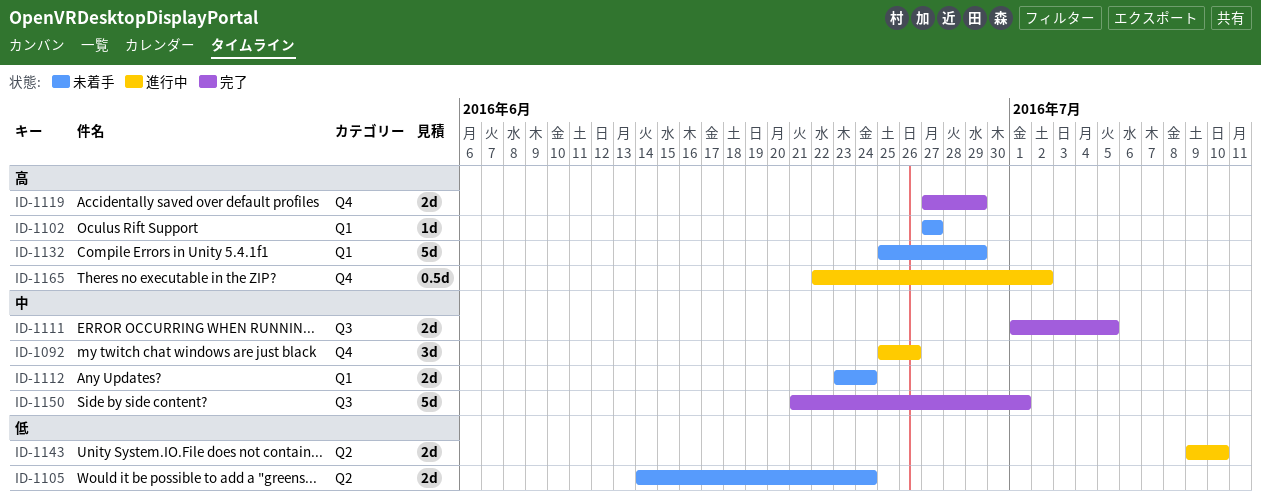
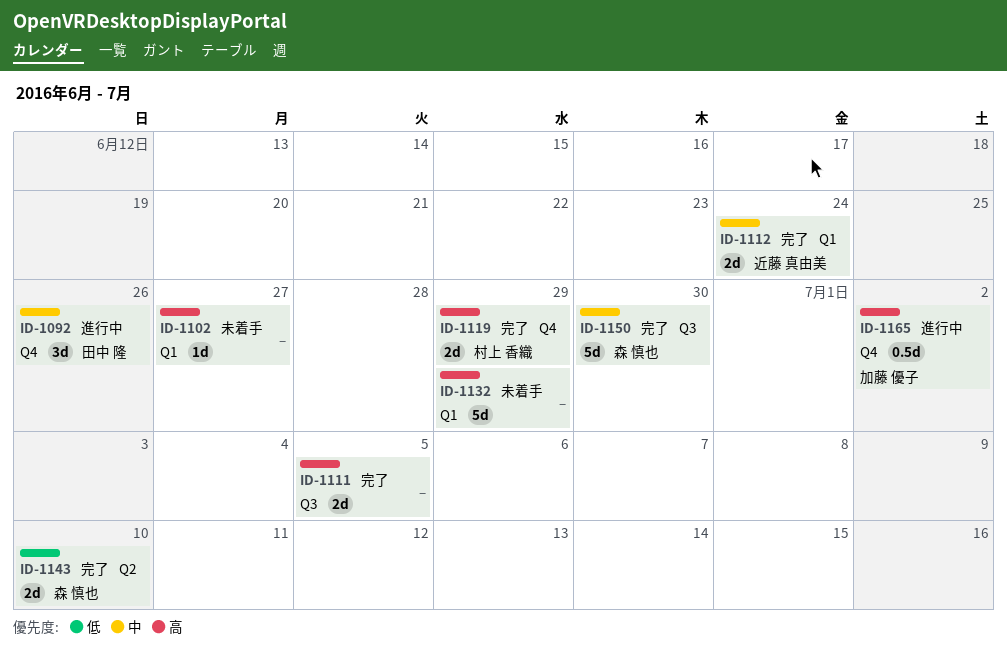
ID-1105: present -> none
ID-1111, priority: 中 -> 高
ID-1112, status: 未着手 -> 完了
ID-1143, status: 進行中 -> 完了
ID-1150, due: Jul 1 -> Jun 30

